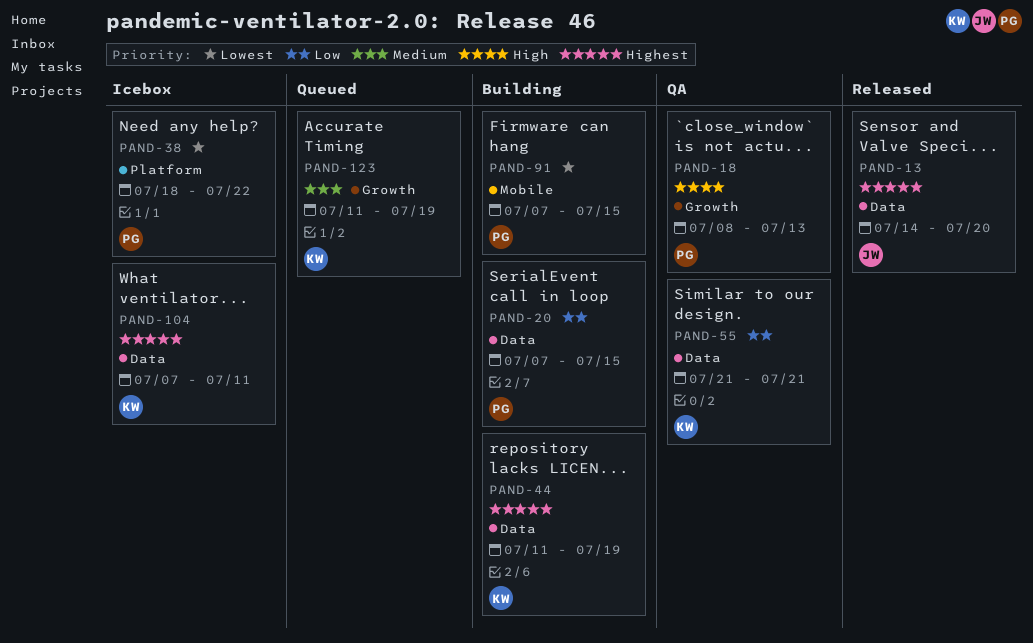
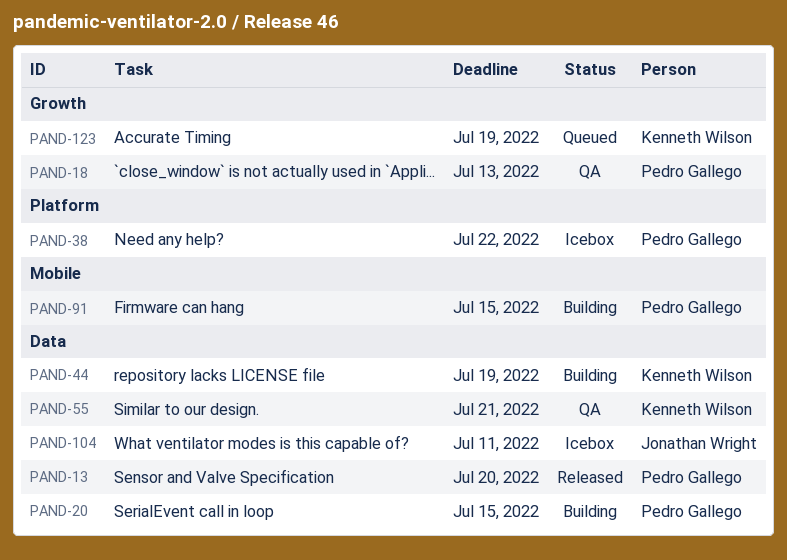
PAND-13, owner: Jonathan Wright -> Pedro Gallego
PAND-104, owner: Kenneth Wilson -> Jonathan Wright

